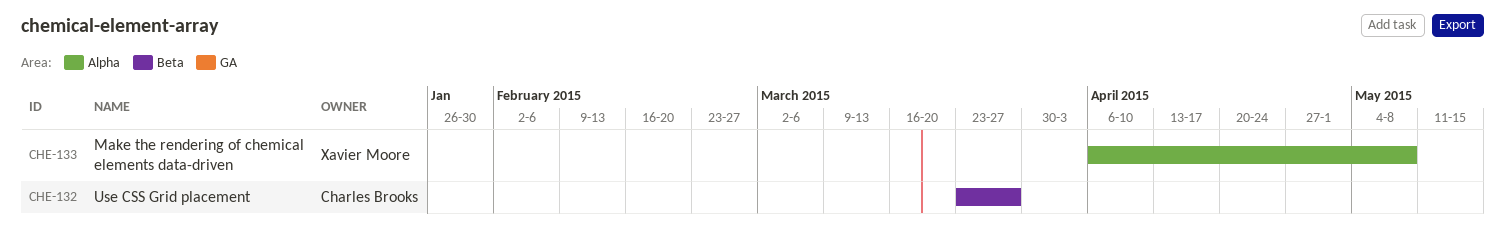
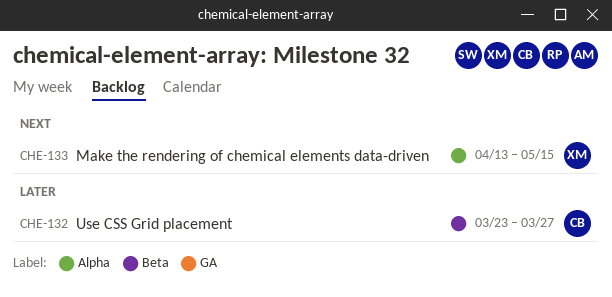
CHE-133, start: Apr 6 -> Apr 13
CHE-133, due: May 8 -> May 15

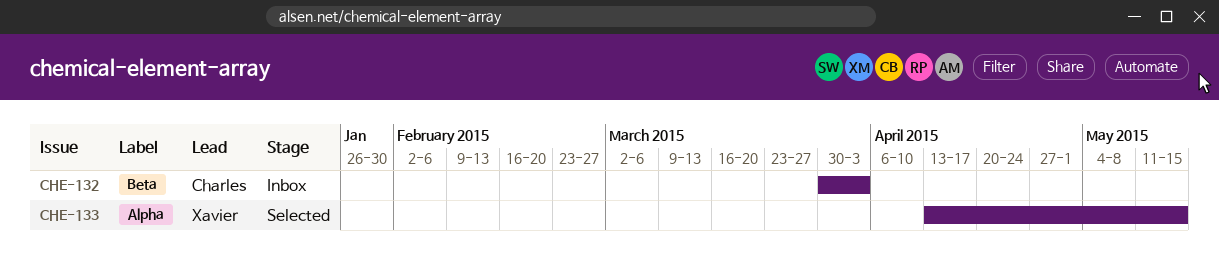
CHE-132, start: Mar 23 -> Mar 30
CHE-132, due: Mar 27 -> Apr 3

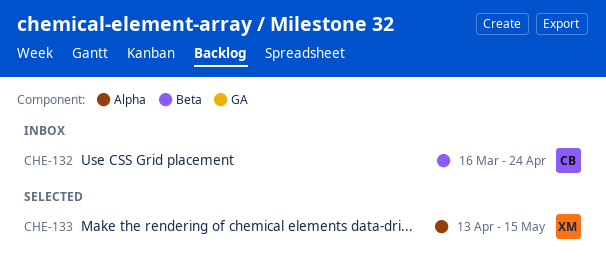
CHE-132, start: Mar 30 -> Mar 16
CHE-132, due: Apr 3 -> Apr 24

